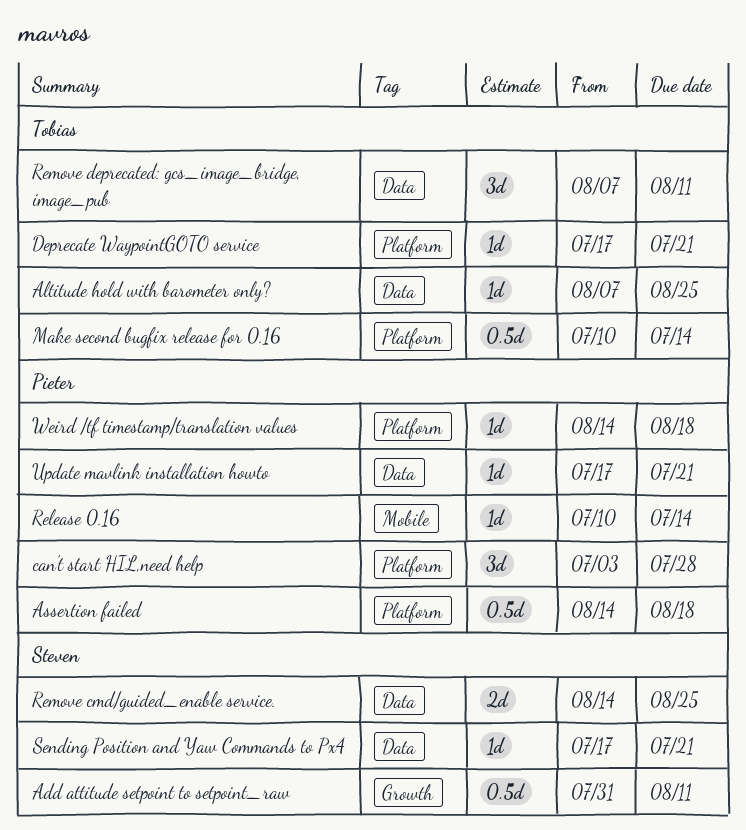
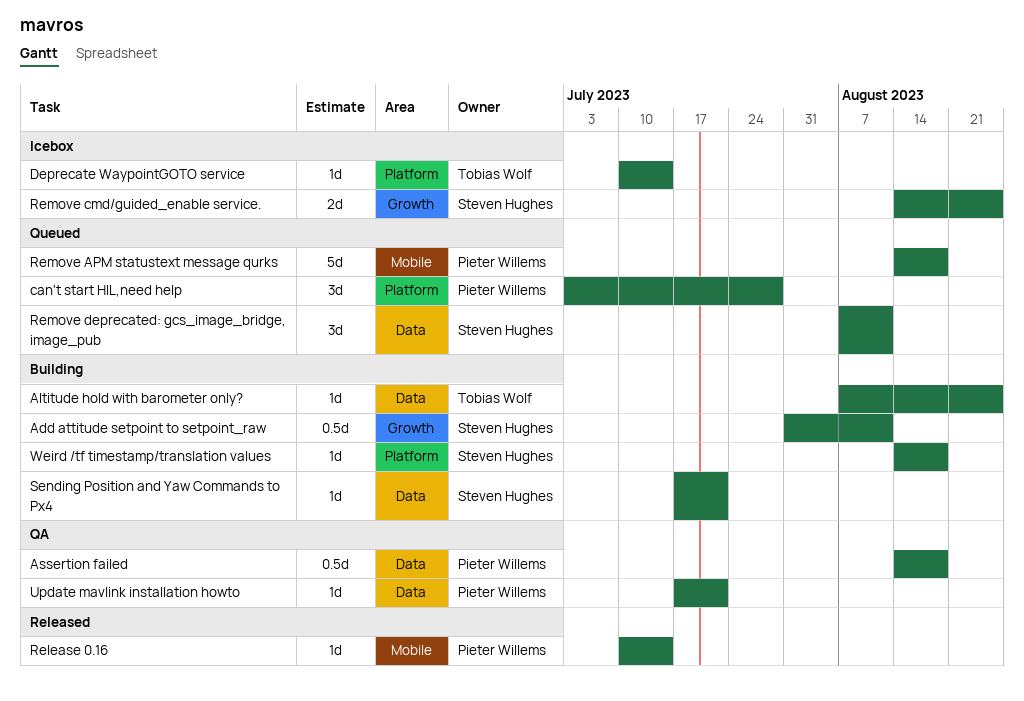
Assertion failed, label: Platform -> Data
Deprecate WaypointGOTO service, start: Jul 17 -> Jul 10
Deprecate WaypointGOTO service, due: Jul 21 -> Jul 14
Make second bugfix release for 0.16: present -> none
Remove APM statustext message qurks: none -> present
Remove cmd/guided_enable service., label: Data -> Growth
Remove deprecated: gcs_image_bridge, image_pub, owner: Tobias Wolf -> Steven Hughes
Weird /tf timestamp/translation values, owner: Pieter Willems -> Steven Hughes

